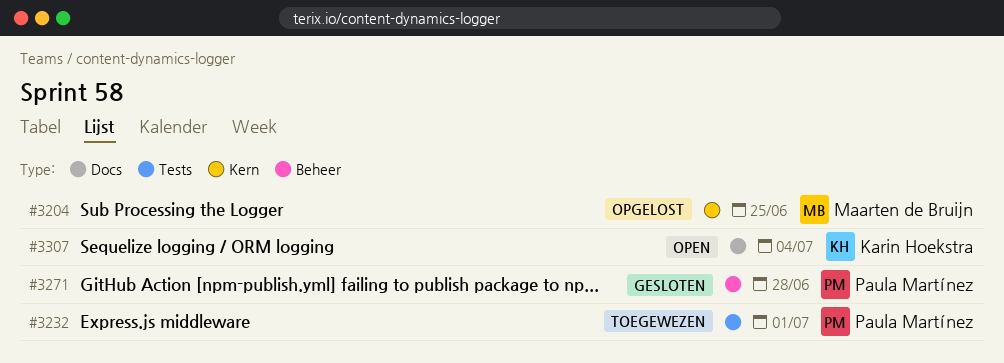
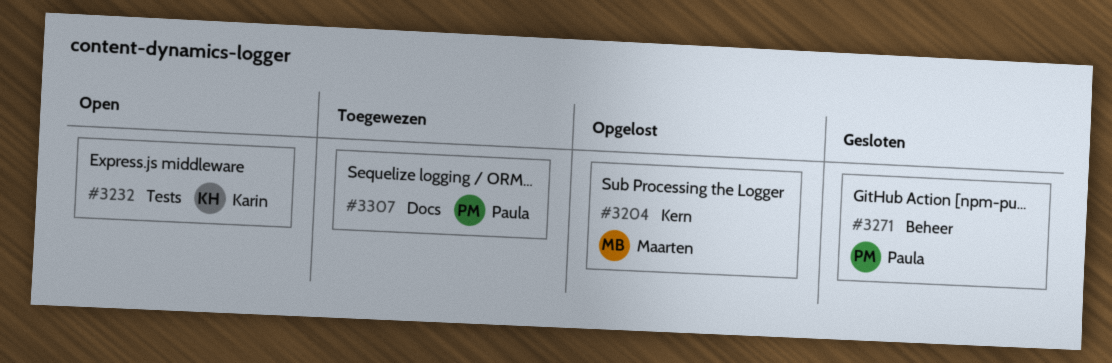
#3232, status: Toegewezen -> Open
#3232, owner: Paula Martínez -> Karin Hoekstra
#3307, status: Open -> Toegewezen
#3307, owner: Karin Hoekstra -> Paula Martínez

